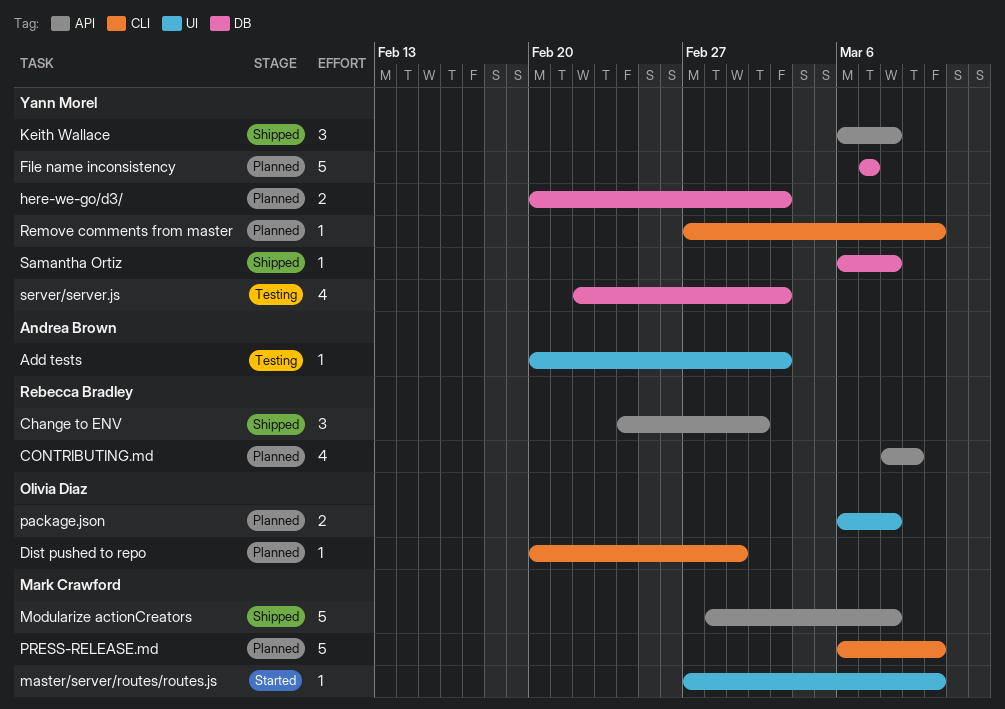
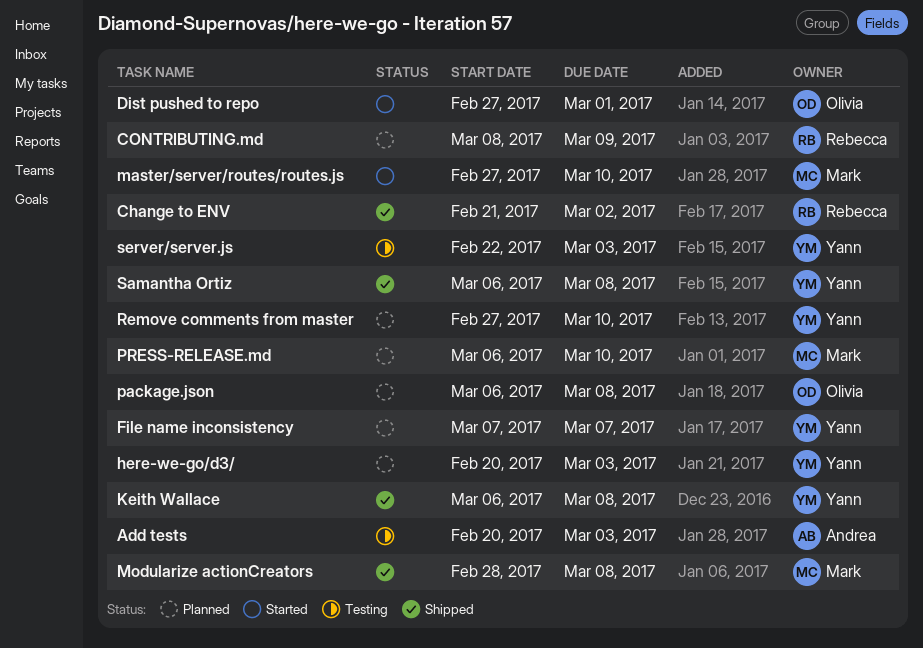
Change to ENV, start: Feb 24 -> Feb 21
Dist pushed to repo, status: Planned -> Started
Dist pushed to repo, start: Feb 20 -> Feb 27

